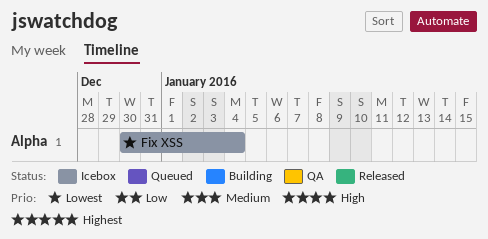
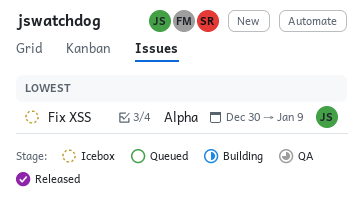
Fix XSS, due: Jan 4 -> Jan 9

